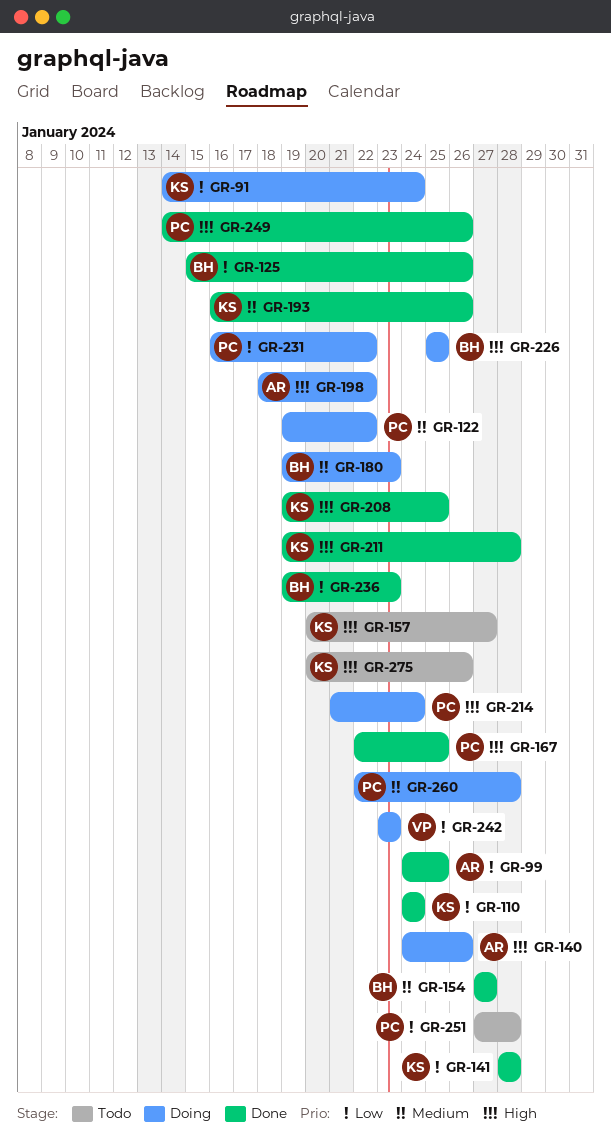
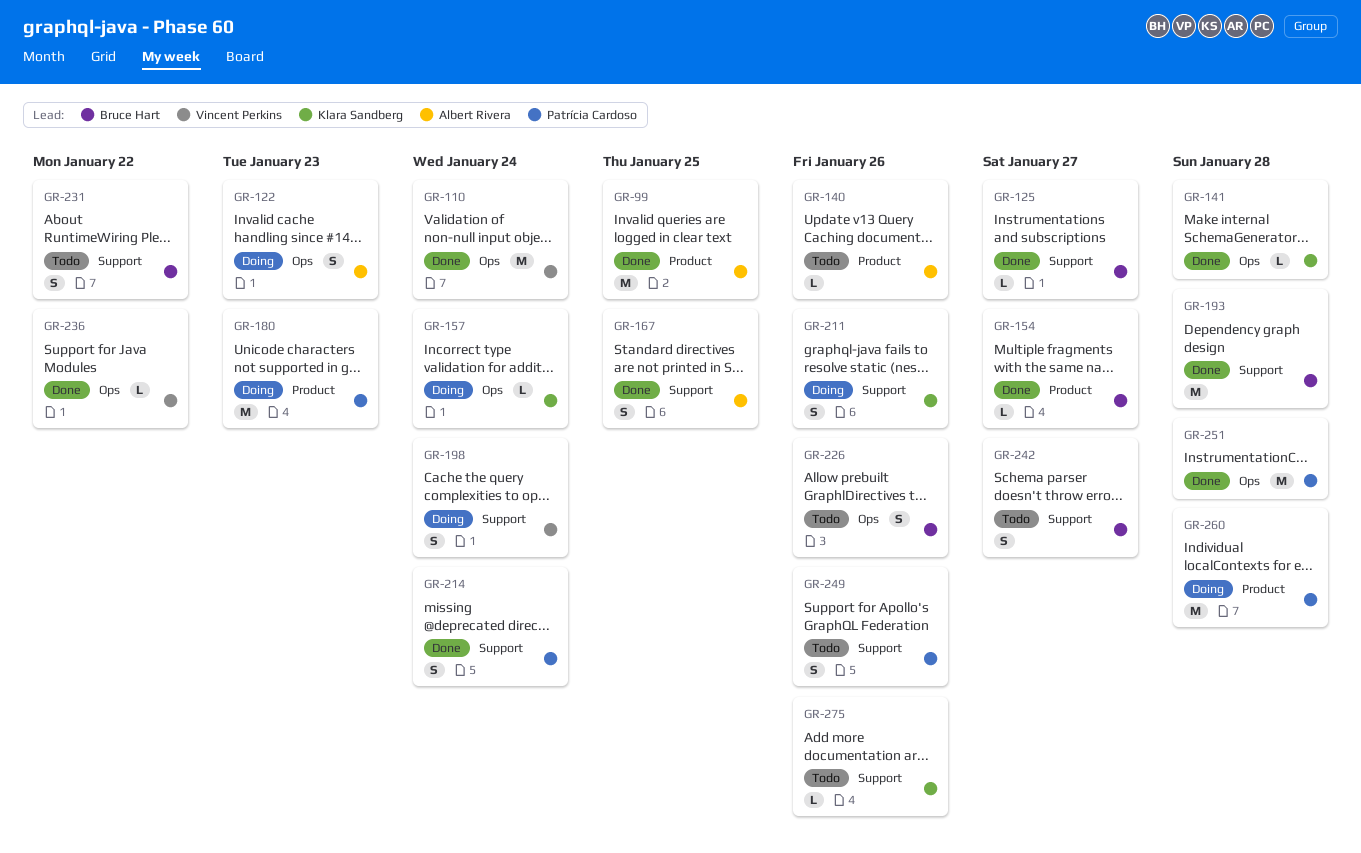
GR-91: present -> none
GR-110, owner: Klara Sandberg -> Vincent Perkins
GR-122, owner: Patrícia Cardoso -> Albert Rivera
GR-122, due: Jan 22 -> Jan 23
GR-125, due: Jan 26 -> Jan 27
GR-140, status: Doing -> Todo
GR-157, status: Todo -> Doing
GR-157, due: Jan 27 -> Jan 24
GR-167, owner: Patrícia Cardoso -> Albert Rivera
GR-180, owner: Bruce Hart -> Patrícia Cardoso
GR-193, owner: Klara Sandberg -> Bruce Hart
GR-193, due: Jan 26 -> Jan 28
GR-198, owner: Albert Rivera -> Vincent Perkins
GR-198, due: Jan 22 -> Jan 24
GR-208: present -> none
GR-211, status: Done -> Doing
GR-211, due: Jan 28 -> Jan 26
GR-214, status: Doing -> Done
GR-226, status: Doing -> Todo
GR-226, due: Jan 25 -> Jan 26
GR-231, status: Doing -> Todo
GR-231, owner: Patrícia Cardoso -> Bruce Hart
GR-236, owner: Bruce Hart -> Vincent Perkins
GR-236, due: Jan 23 -> Jan 22
GR-242, status: Doing -> Todo
GR-242, owner: Vincent Perkins -> Bruce Hart
GR-242, due: Jan 23 -> Jan 27
GR-249, status: Done -> Todo
GR-251, status: Todo -> Done

